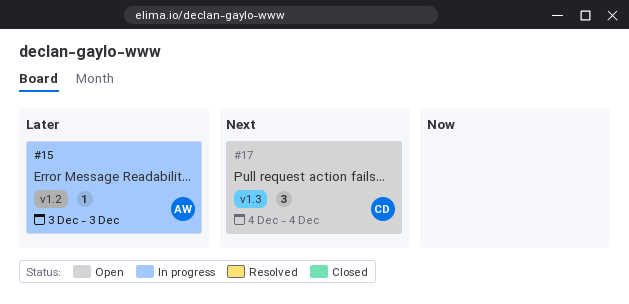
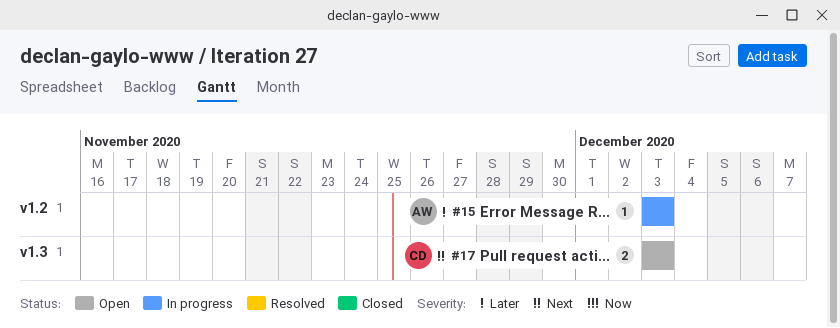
#17, estimate: 3 -> 2
#17, start: Dec 4 -> Dec 3
#17, due: Dec 4 -> Dec 3

